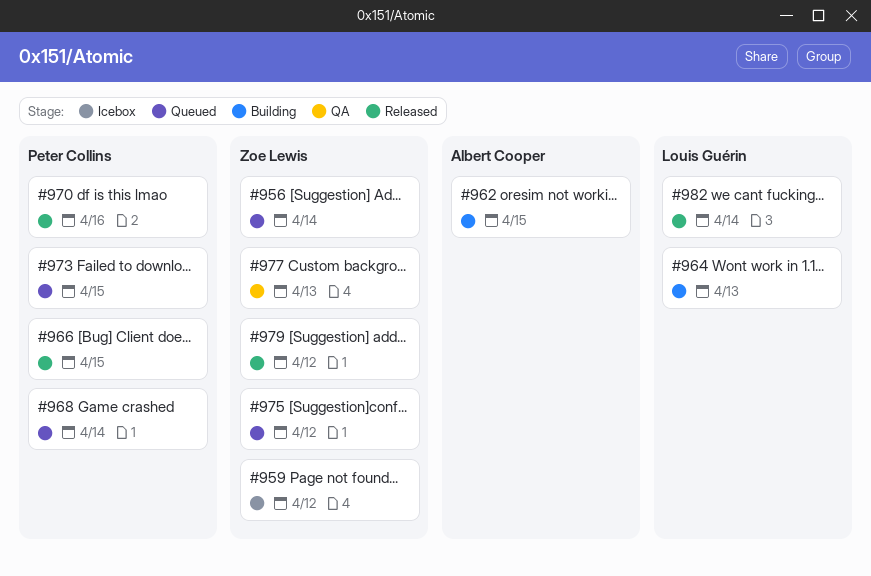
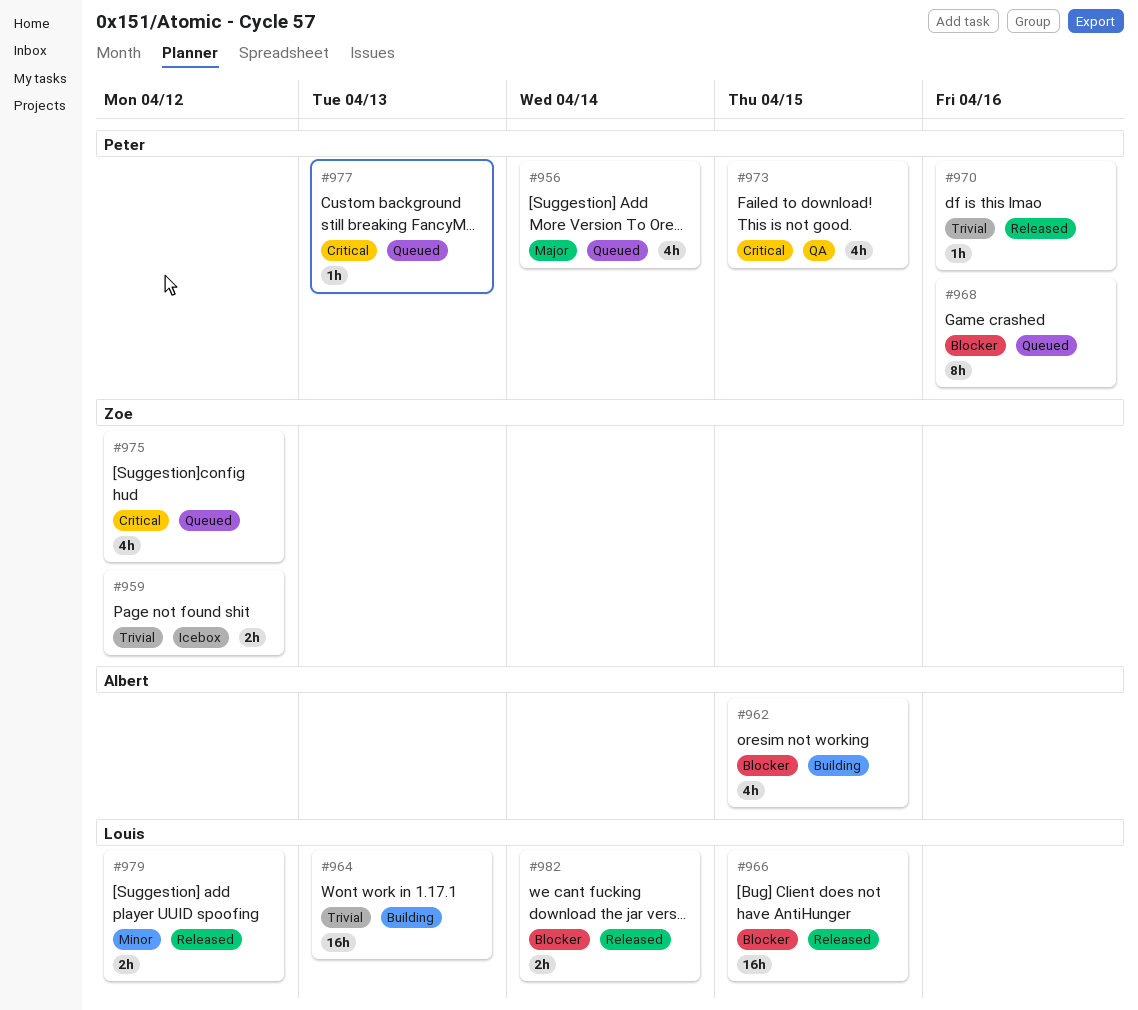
#956, owner: Zoe Lewis -> Peter Collins
#966, owner: Peter Collins -> Louis Guérin
#968, due: Apr 14 -> Apr 16
#973, status: Queued -> QA
#977, status: QA -> Queued
#977, owner: Zoe Lewis -> Peter Collins
#979, owner: Zoe Lewis -> Louis Guérin

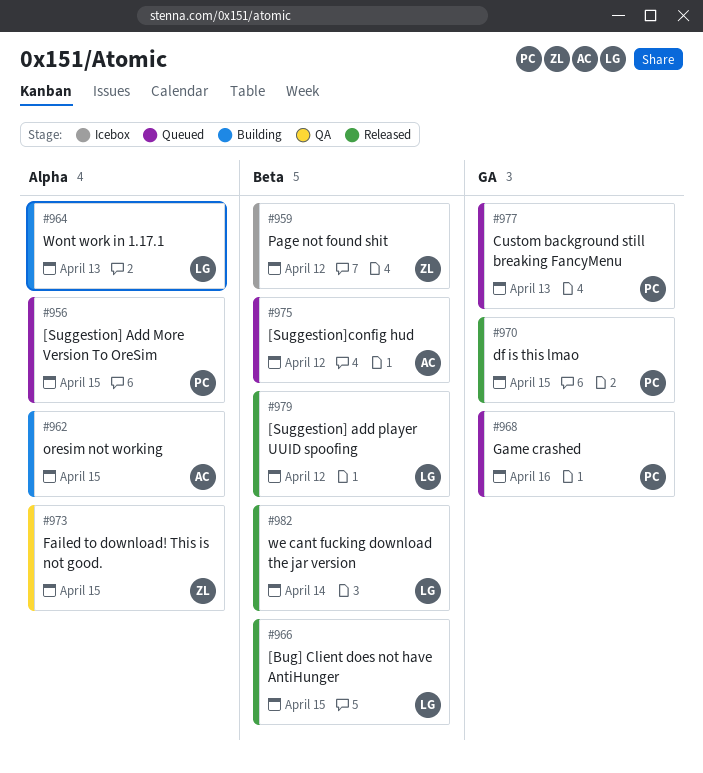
#956, due: Apr 14 -> Apr 15
#970, due: Apr 16 -> Apr 15
#973, owner: Peter -> Zoe
#975, owner: Zoe -> Albert

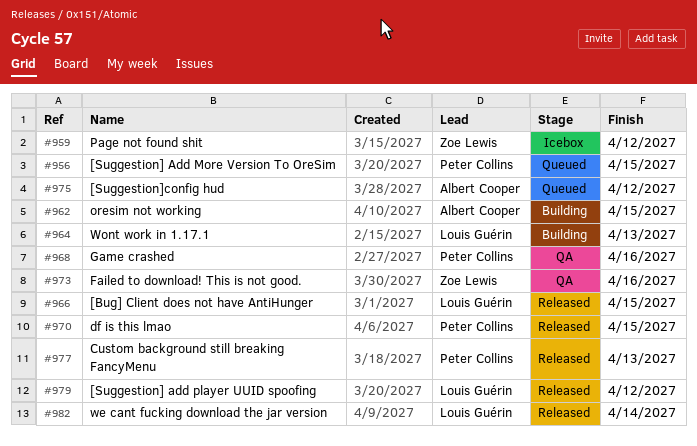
#968, status: Queued -> QA
#973, due: Apr 15 -> Apr 16
#977, status: Queued -> Released

